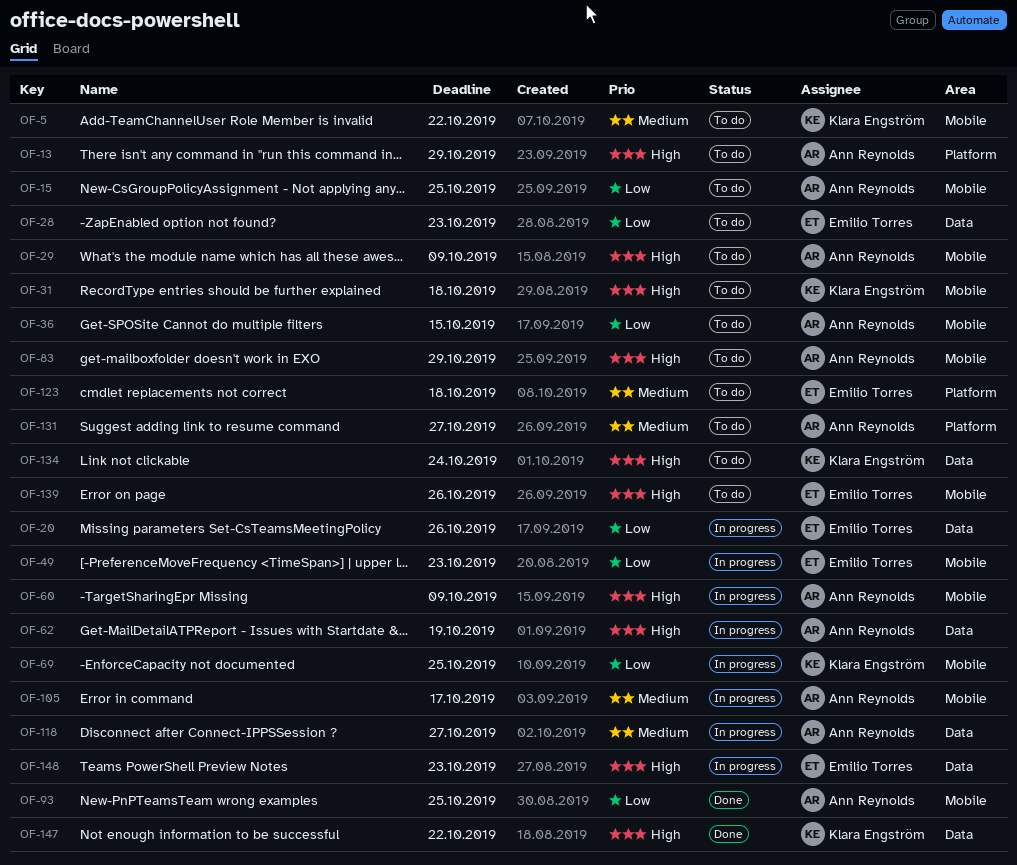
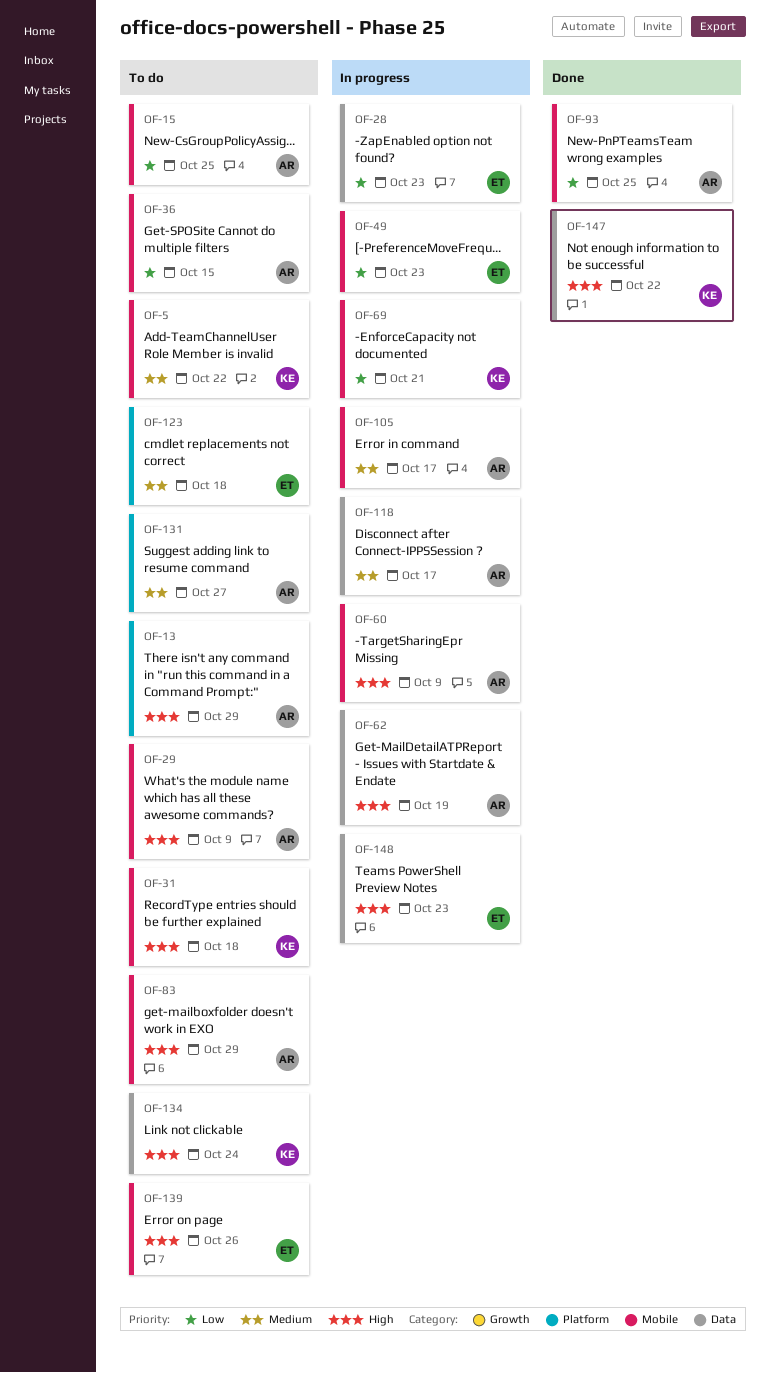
OF-20: present -> none
OF-28, status: To do -> In progress
OF-69, due: Oct 25 -> Oct 21
OF-118, due: Oct 27 -> Oct 17

